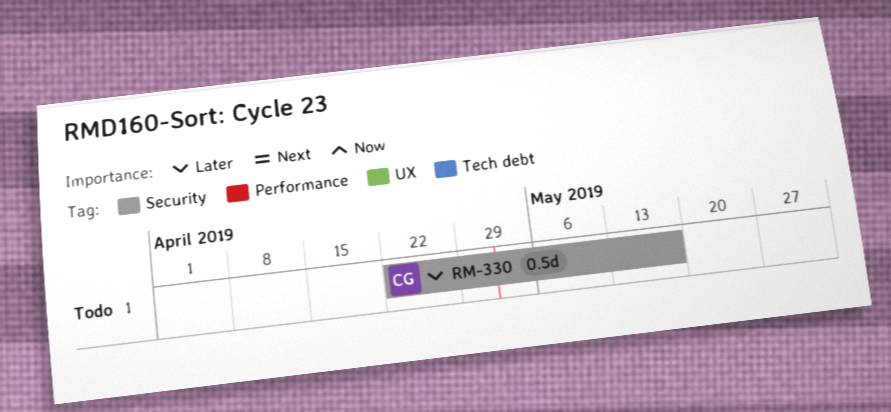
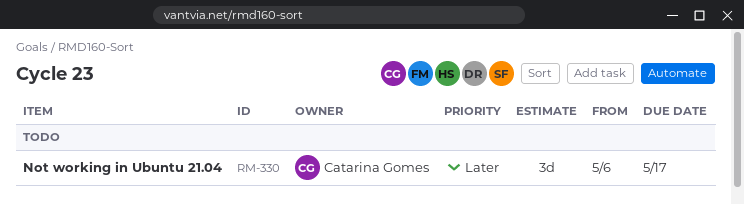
RM-330, estimate: 0.5d -> 3d
RM-330, start: Apr 22 -> May 6

